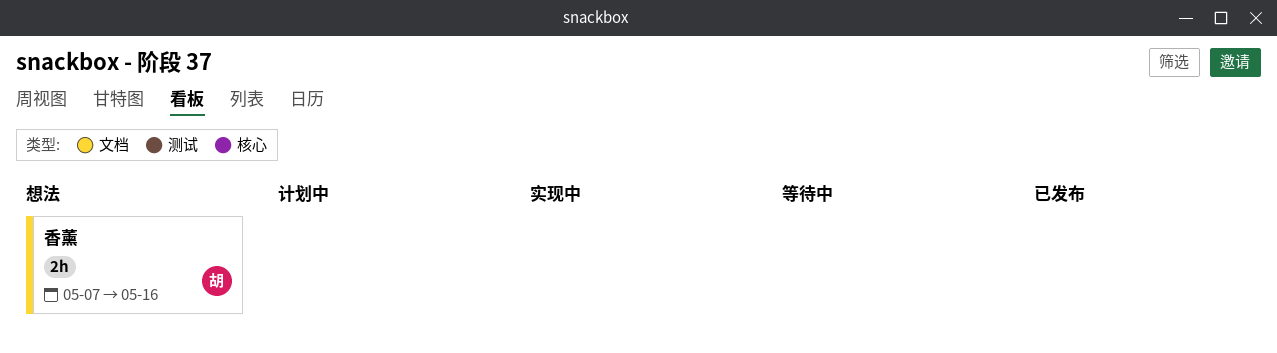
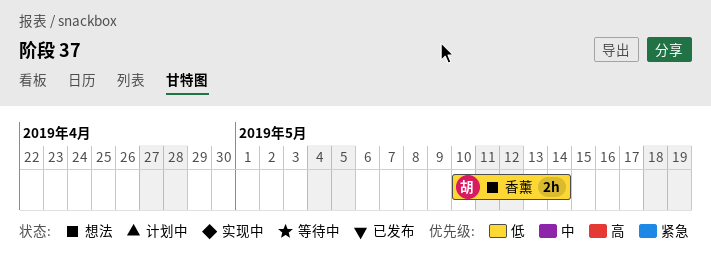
香薰, start: May 7 -> May 10
香薰, due: May 16 -> May 14

